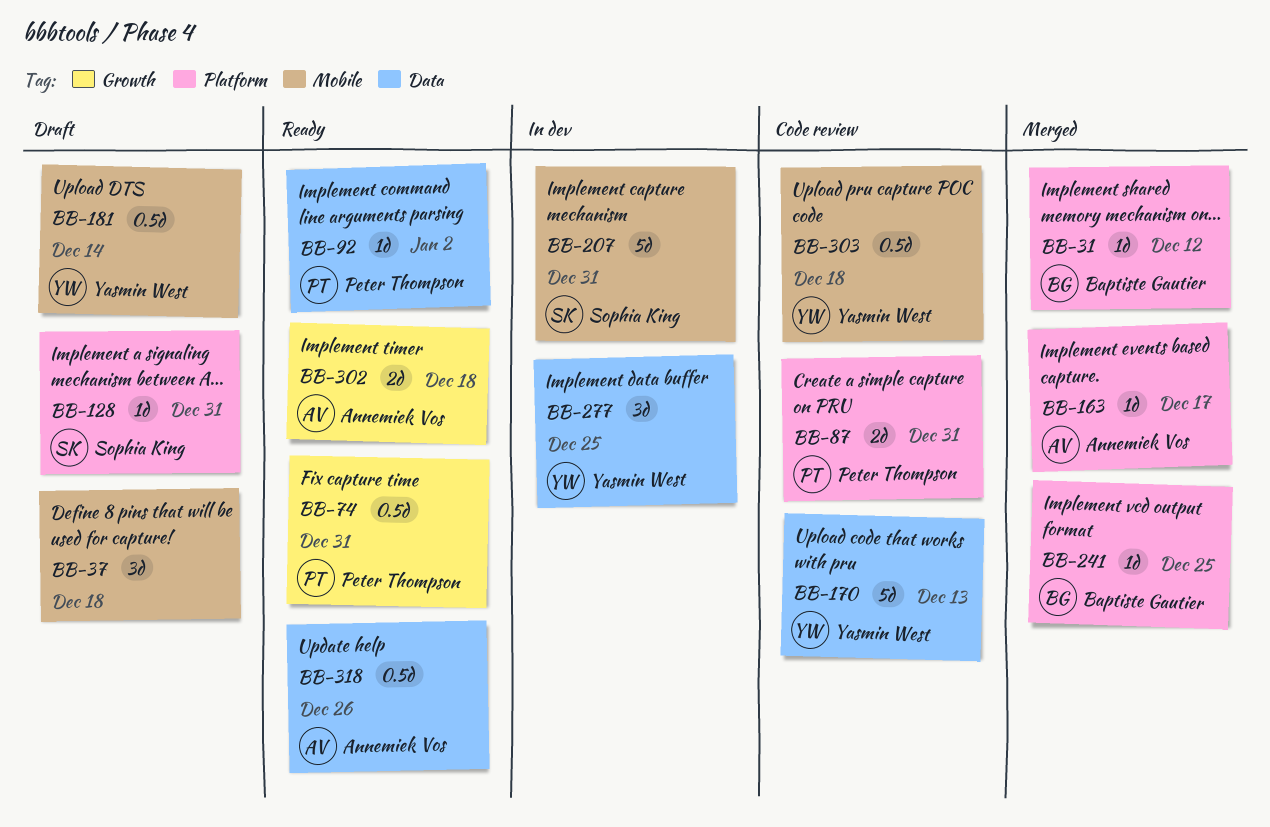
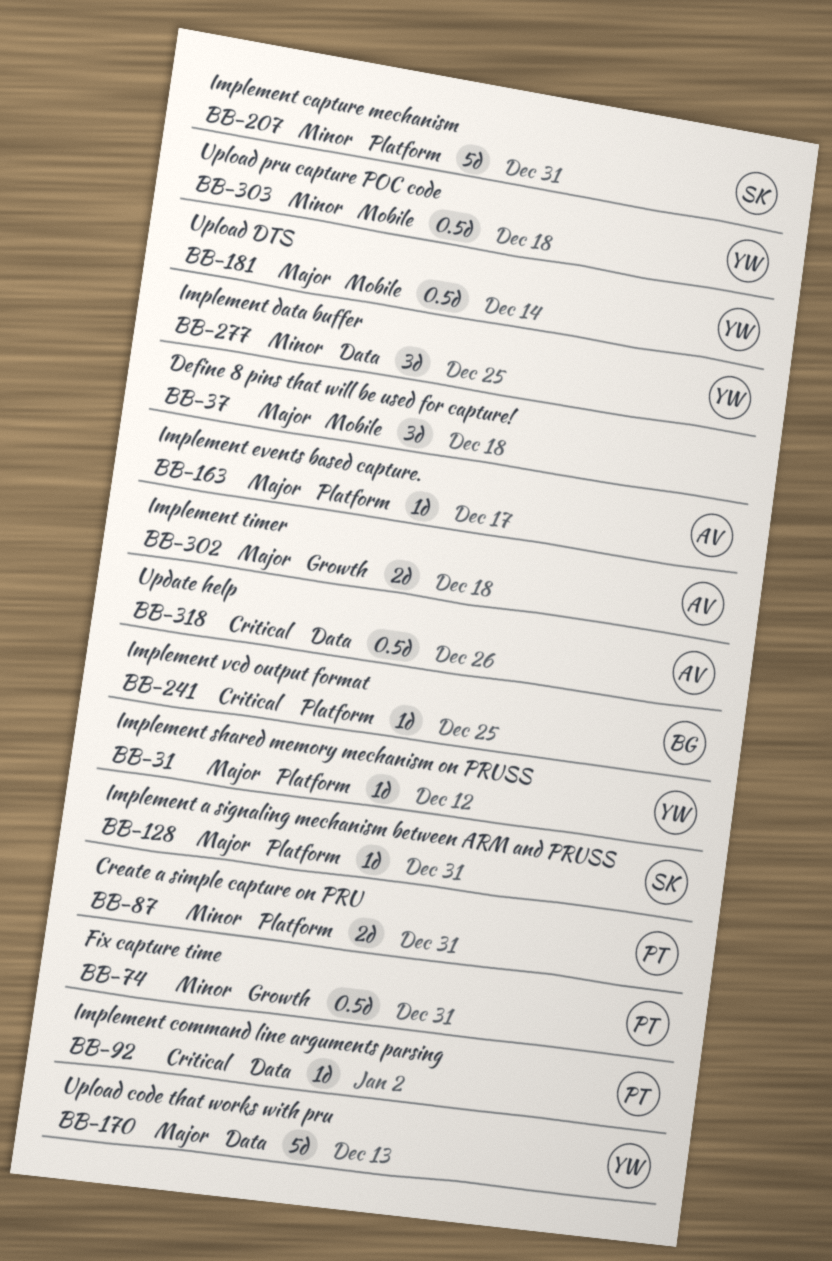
BB-31, owner: Baptiste Gautier -> Yasmin West
BB-207, label: Mobile -> Platform

